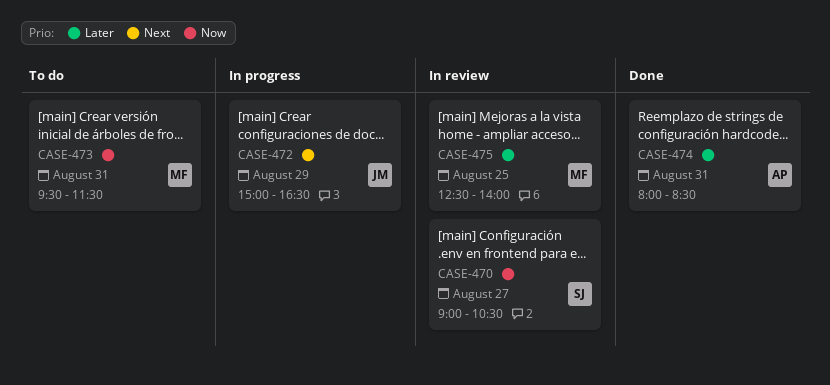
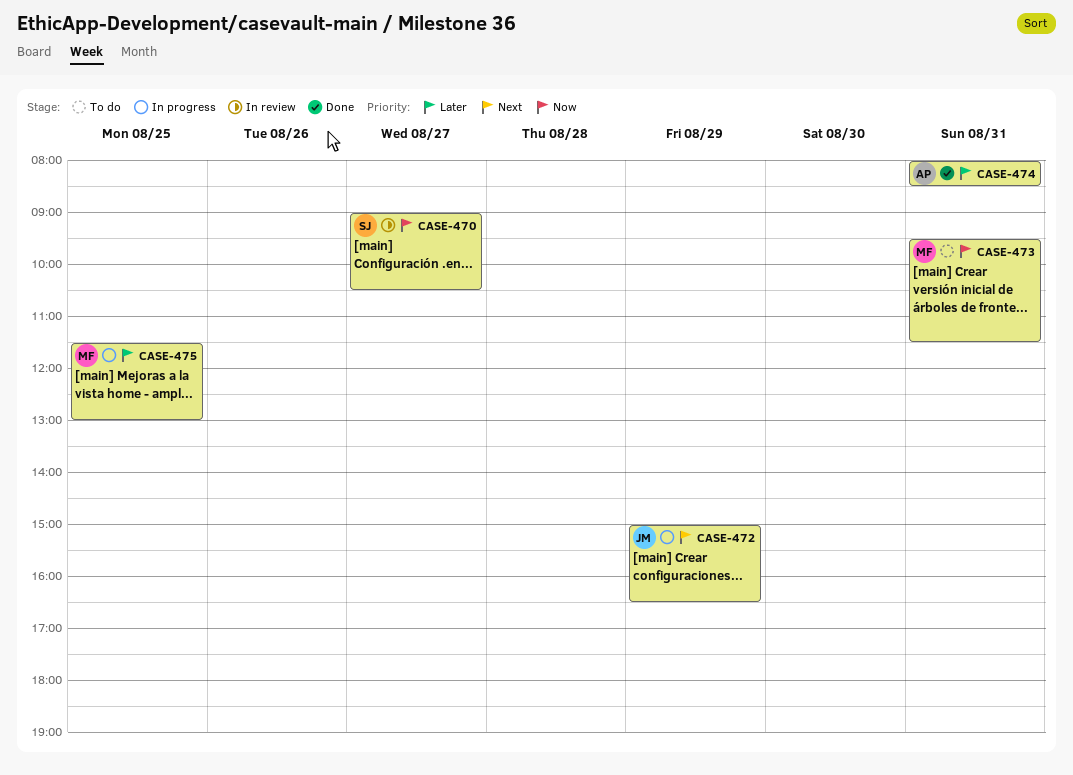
CASE-475, status: In review -> In progress
CASE-475, begins: 12:30 -> 11:30
CASE-475, ends: 14:00 -> 13:00

